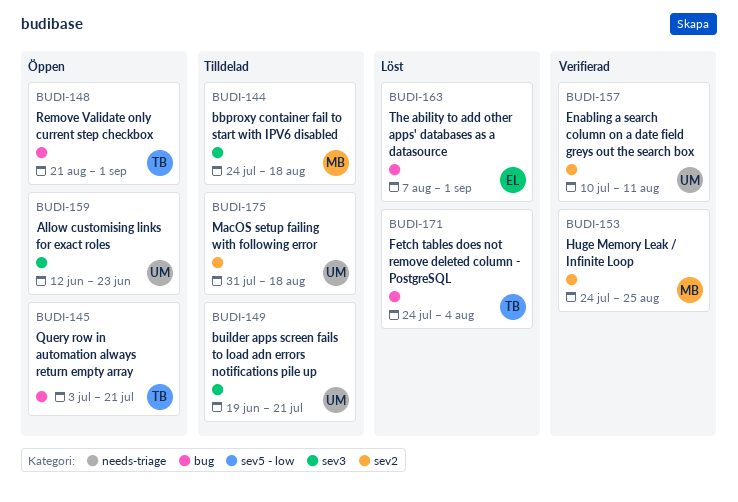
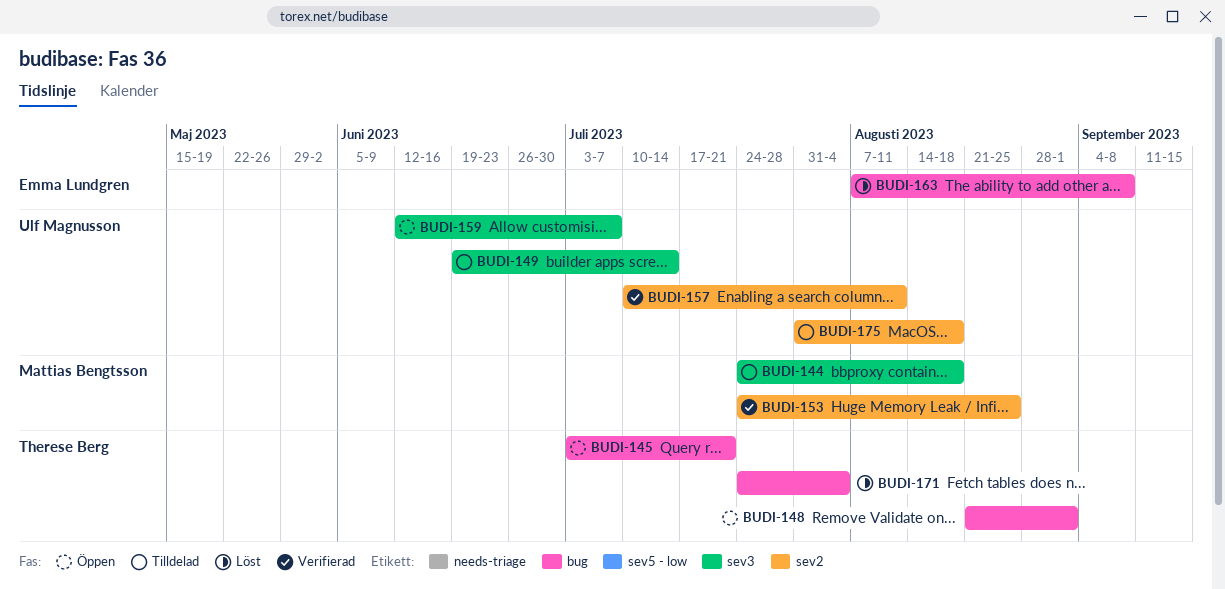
BUDI-149, due: Jul 21 -> Jul 14
BUDI-159, due: Jun 23 -> Jul 7
BUDI-163, due: Sep 1 -> Sep 8

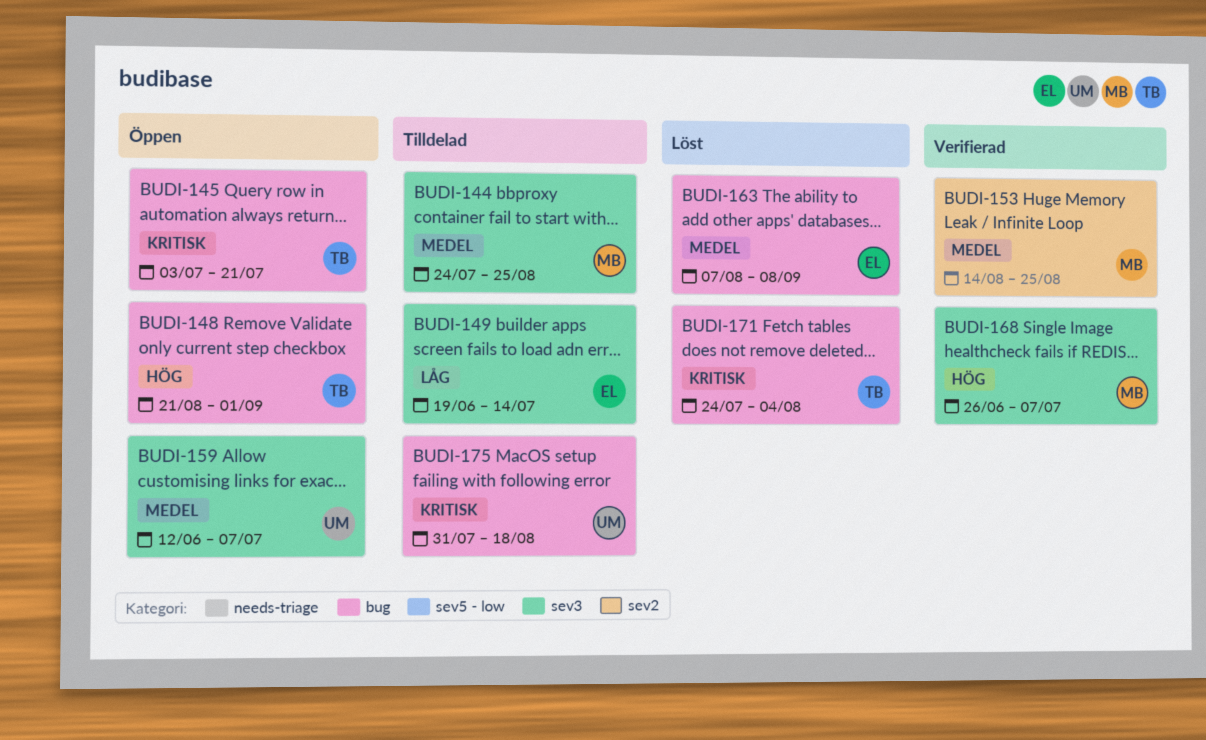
BUDI-144, due: Aug 18 -> Aug 25
BUDI-149, owner: Ulf Magnusson -> Emma Lundgren
BUDI-153, start: Jul 24 -> Aug 14
BUDI-157: present -> none
BUDI-168: none -> present
BUDI-175, label: sev2 -> bug

